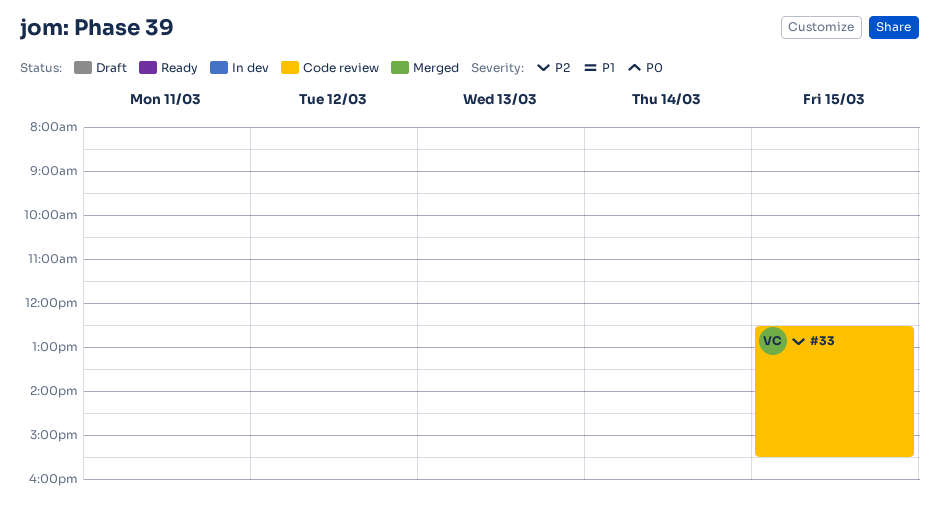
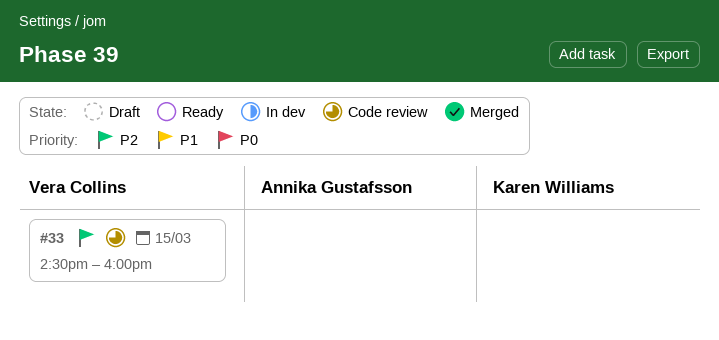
#33, begins: 12:30 -> 14:30
#33, ends: 15:30 -> 16:00

